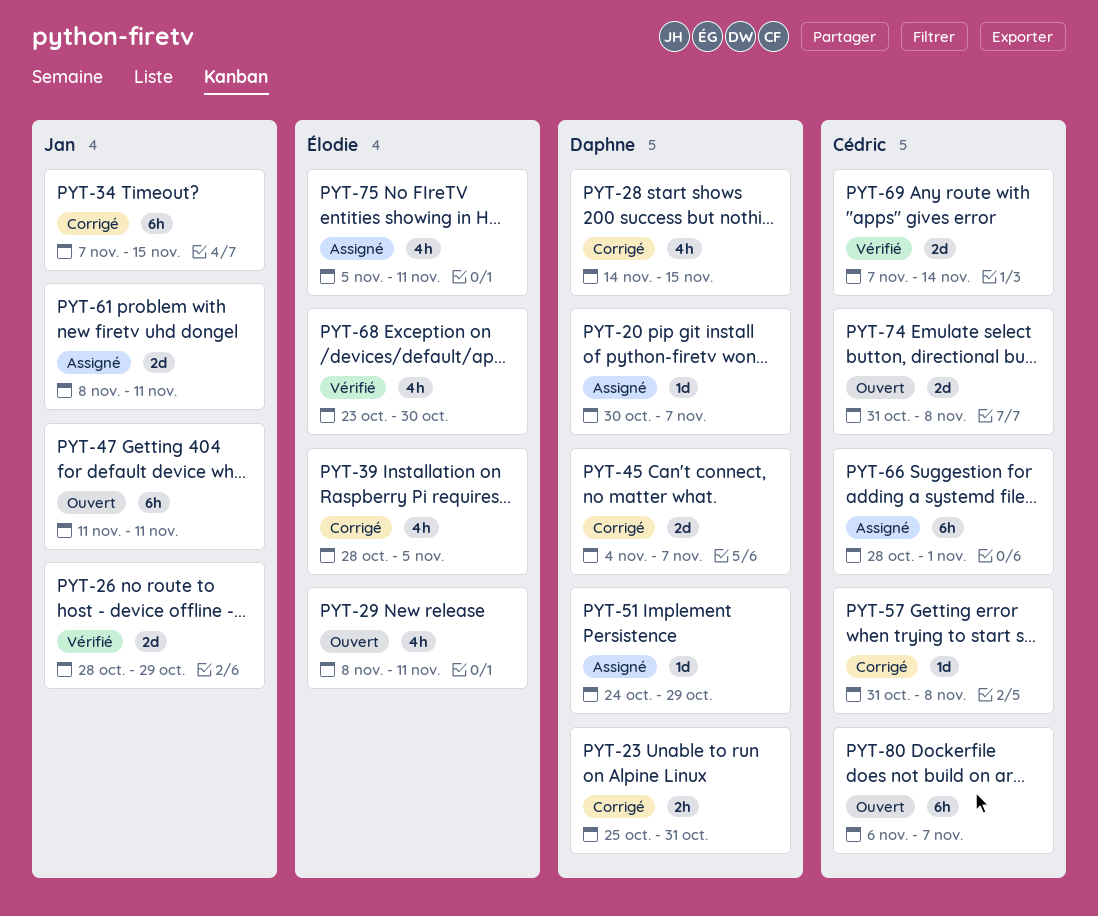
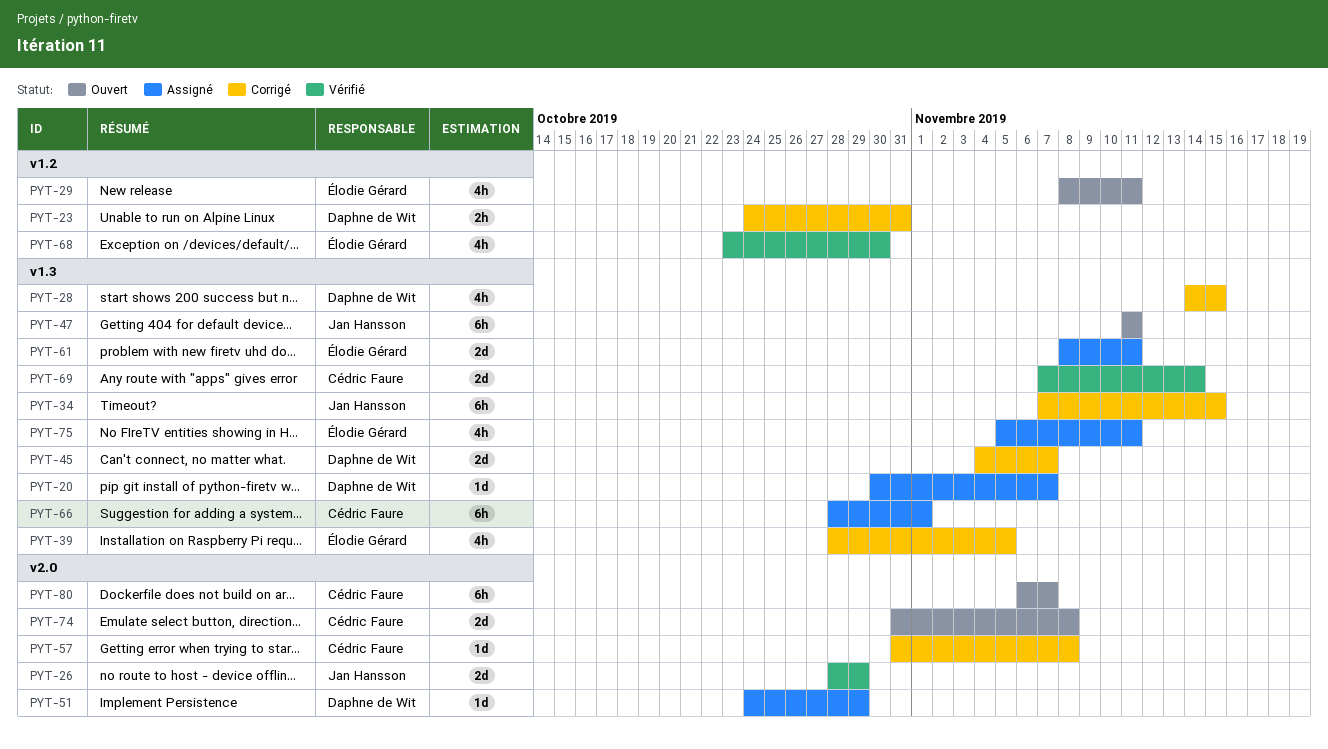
PYT-23, start: Oct 25 -> Oct 24
PYT-61, owner: Jan Hansson -> Élodie Gérard

